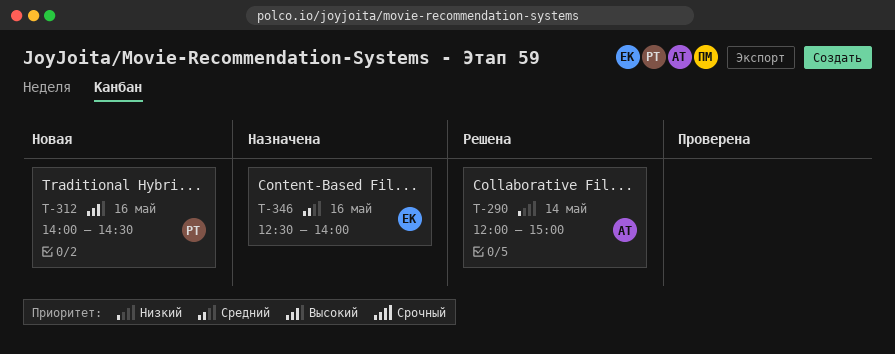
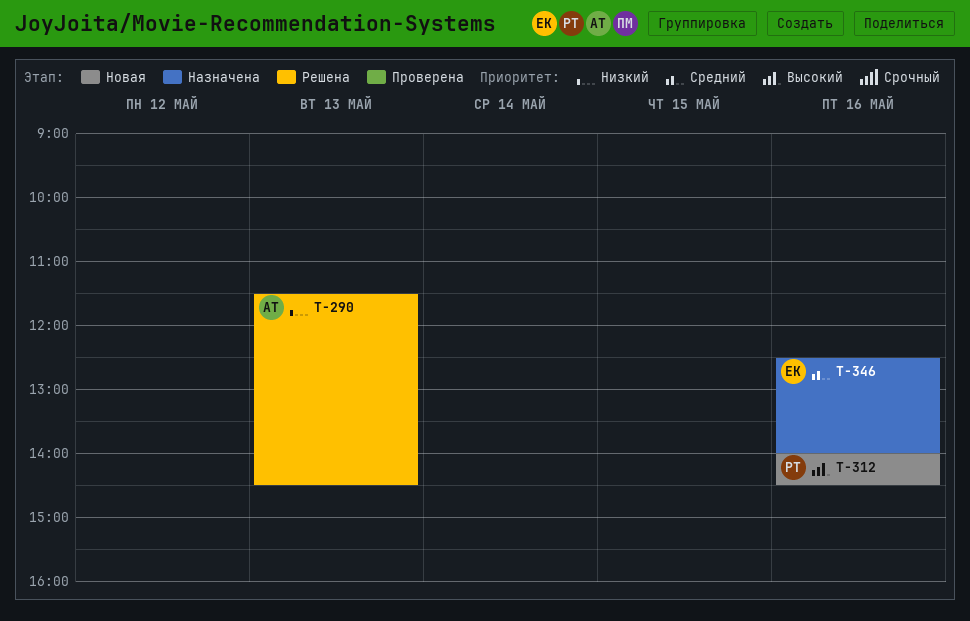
T-290, day: May 14 -> May 13
T-290, begins: 12:00 -> 11:30
T-290, ends: 15:00 -> 14:30

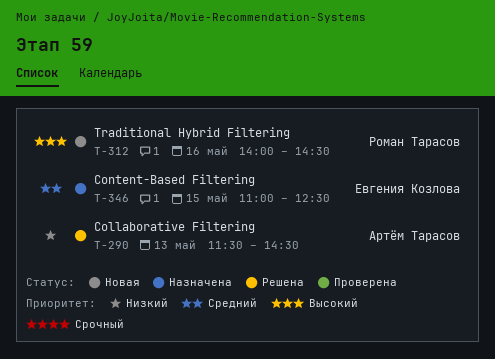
T-346, day: May 16 -> May 15
T-346, begins: 12:30 -> 11:00
T-346, ends: 14:00 -> 12:30

